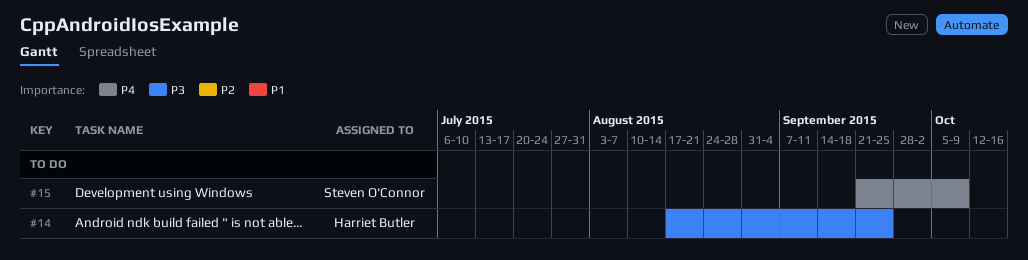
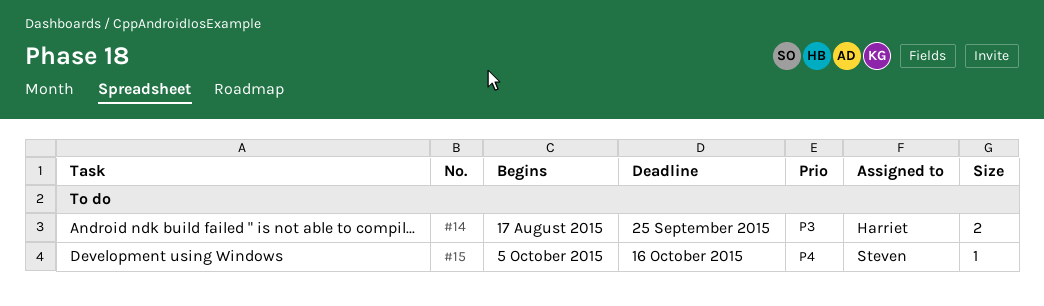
#15, start: Sep 21 -> Oct 5
#15, due: Oct 9 -> Oct 16

